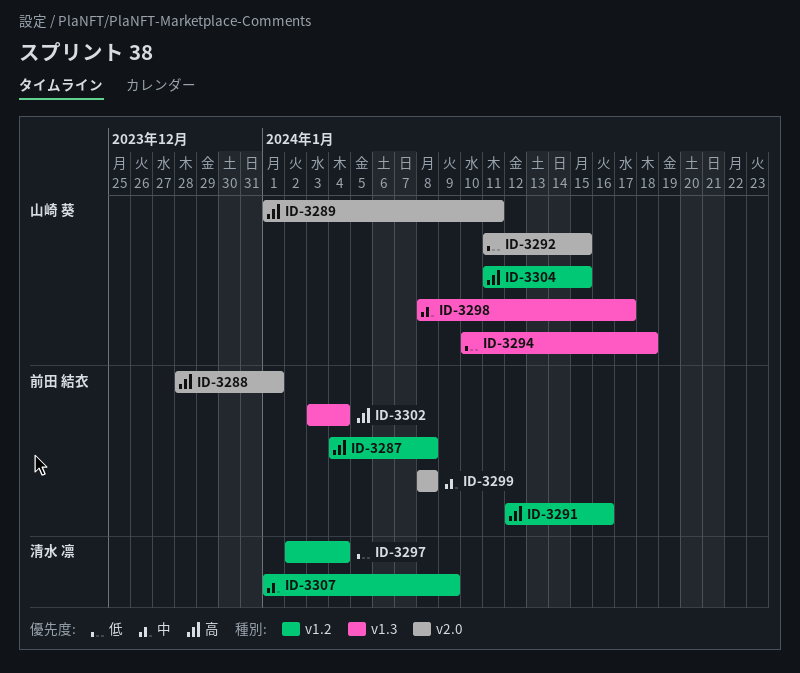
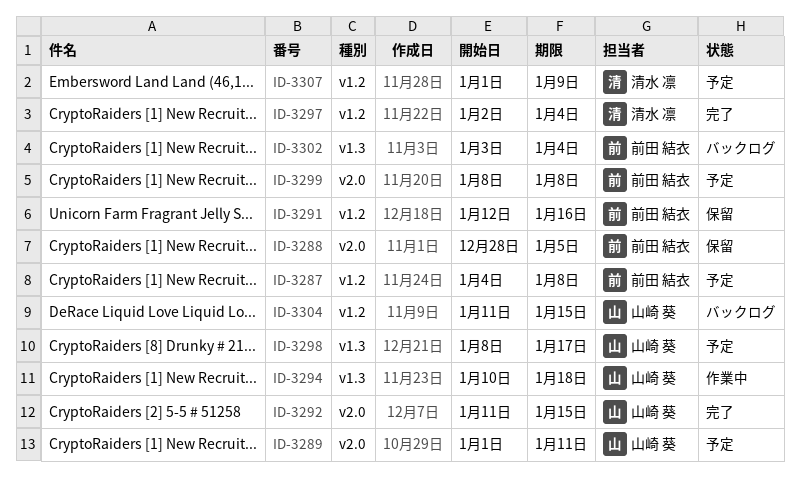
ID-3288, due: Jan 1 -> Jan 5

